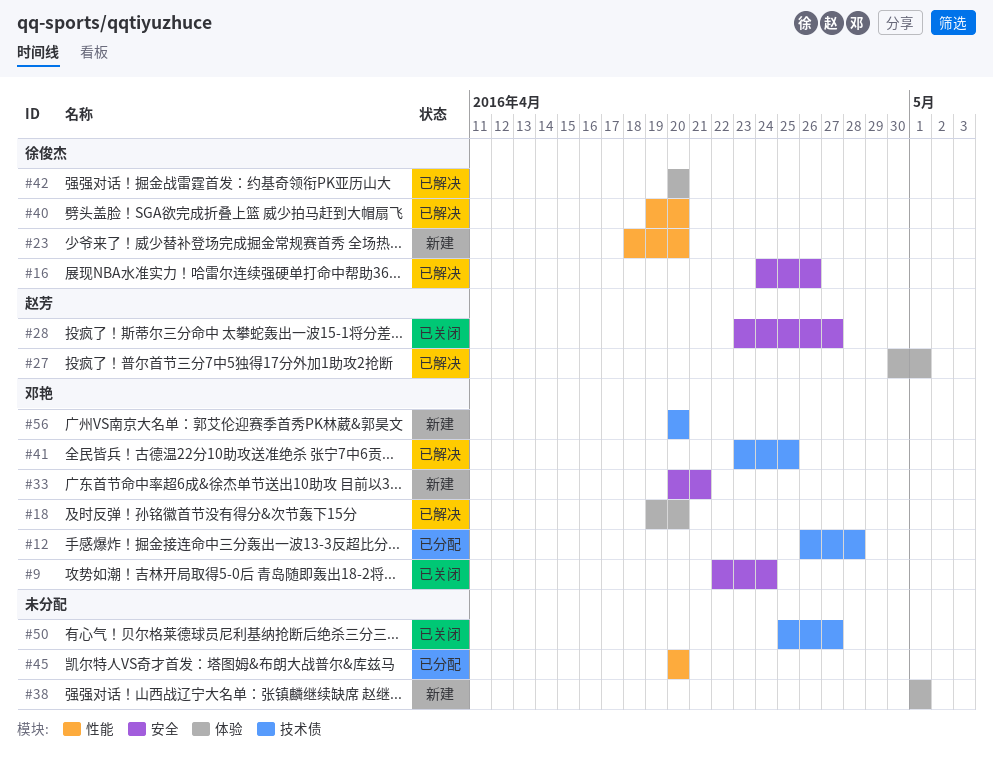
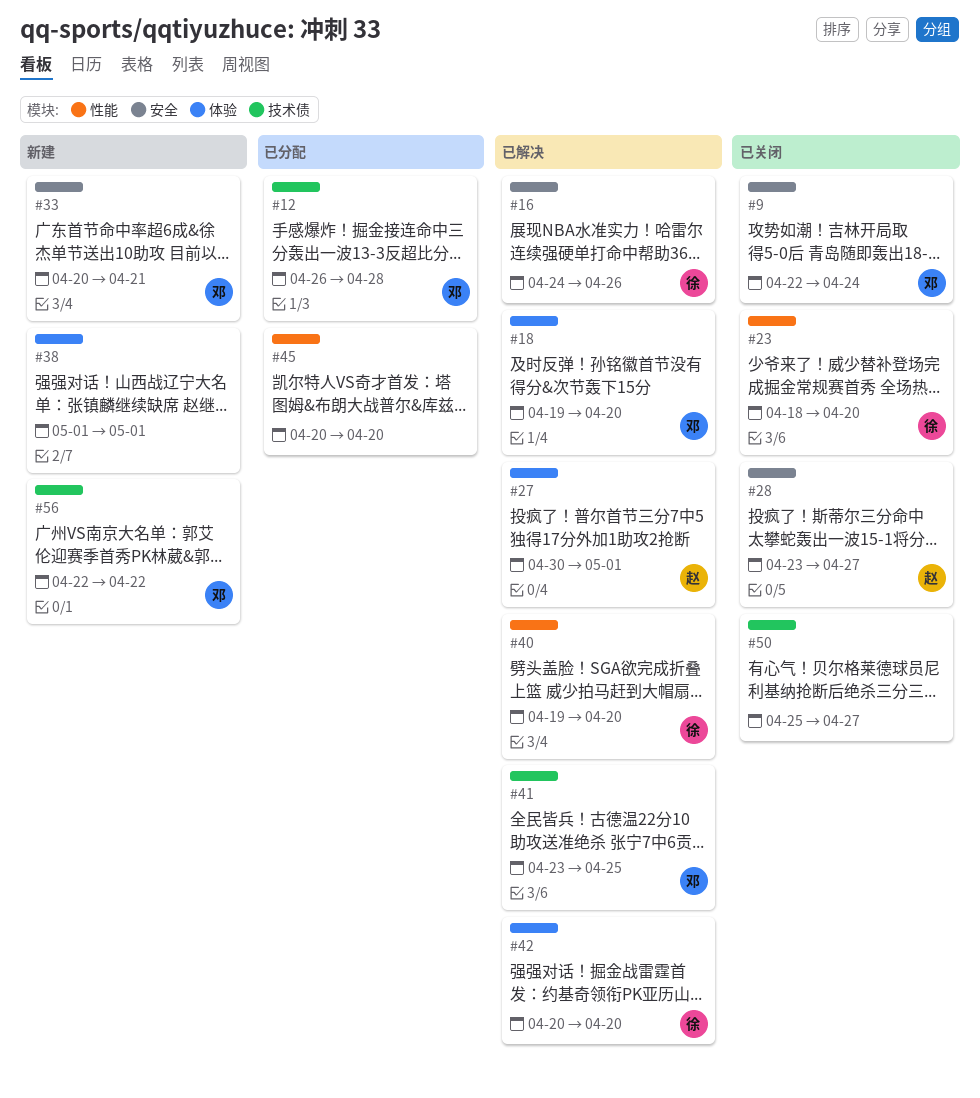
#23, status: 新建 -> 已关闭
#56, start: Apr 20 -> Apr 22
#56, due: Apr 20 -> Apr 22

